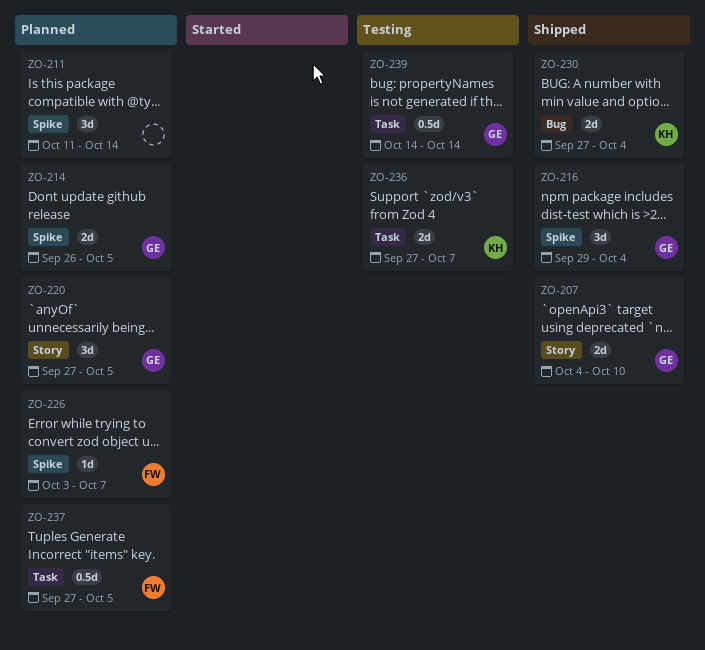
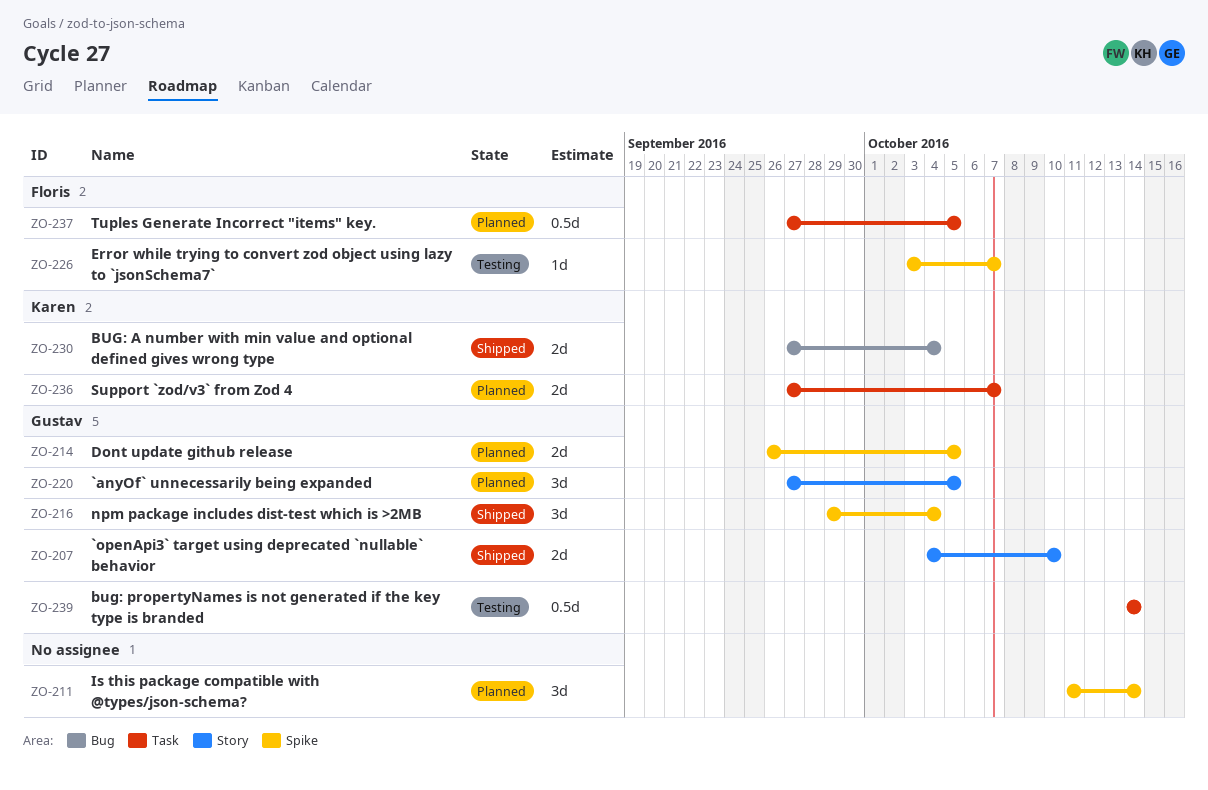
ZO-226, status: Planned -> Testing
ZO-236, status: Testing -> Planned

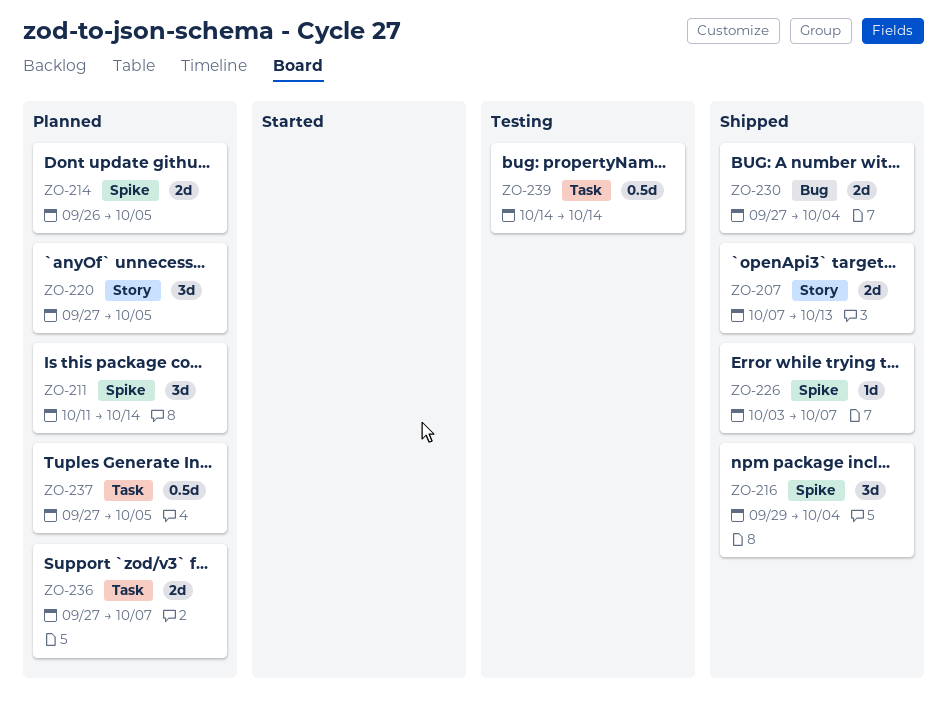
ZO-207, start: Oct 4 -> Oct 7
ZO-207, due: Oct 10 -> Oct 13
ZO-226, status: Testing -> Shipped

